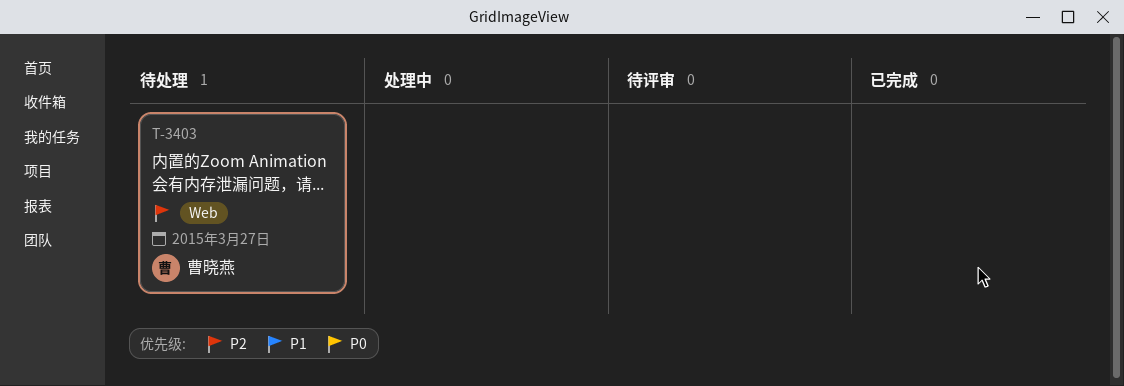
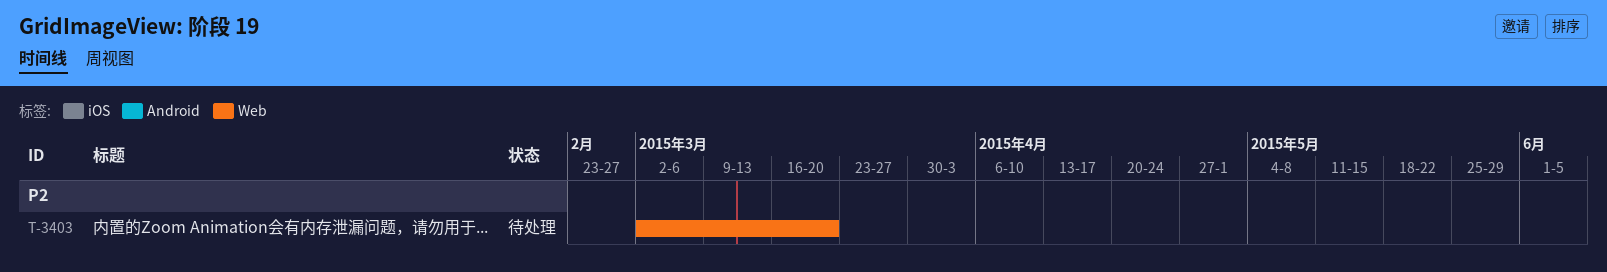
T-3403, due: Mar 27 -> Mar 20

